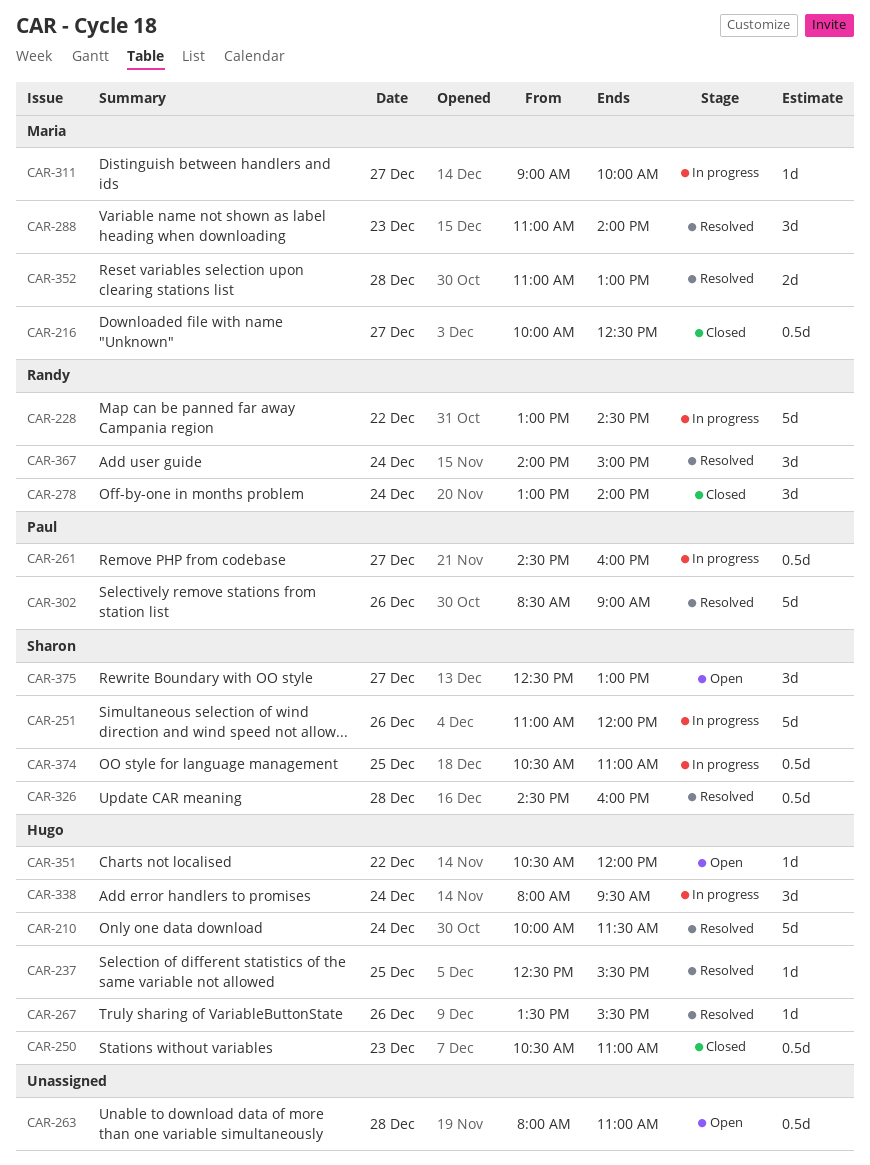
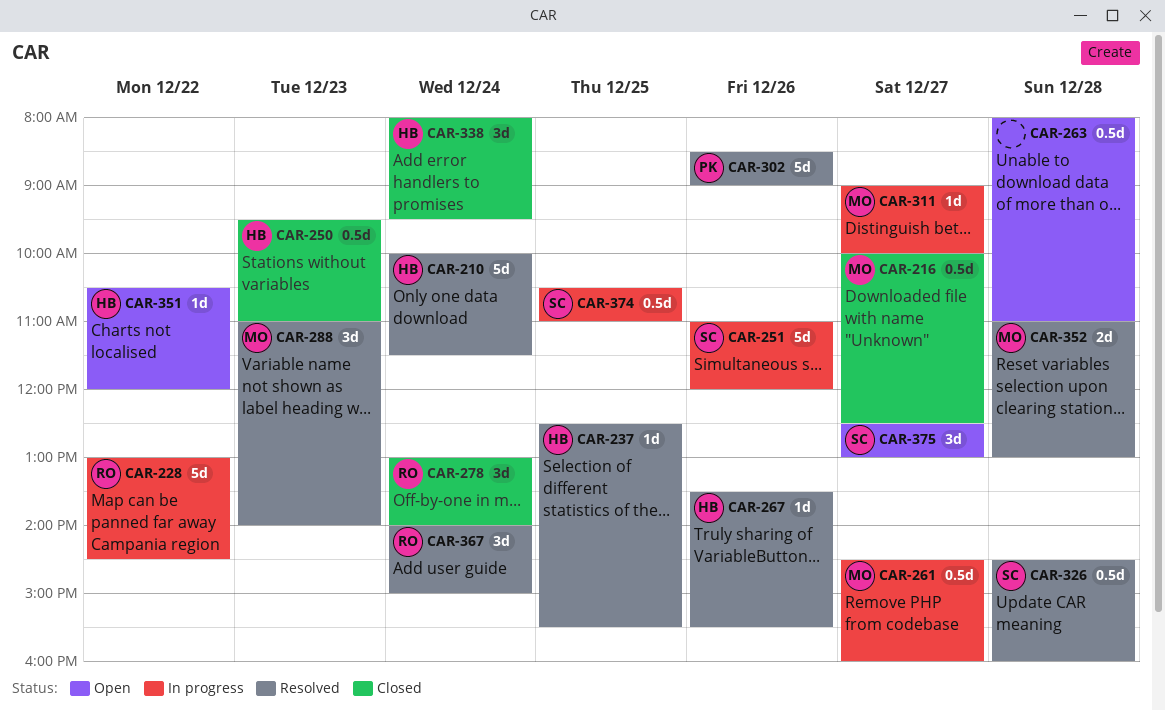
CAR-250, begins: 10:30 -> 09:30
CAR-261, owner: Paul -> Maria
CAR-338, status: In progress -> Closed

